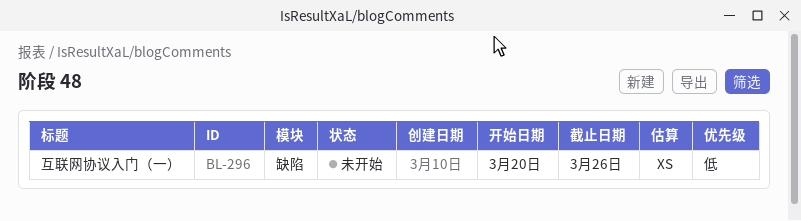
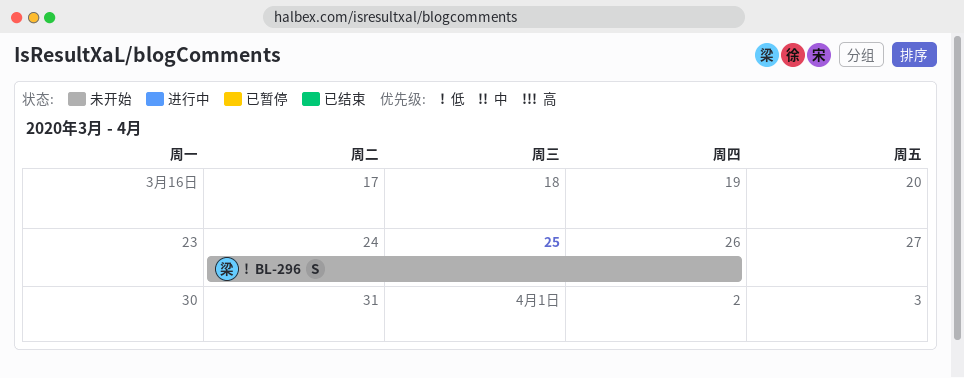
BL-296, estimate: XS -> S
BL-296, start: Mar 20 -> Mar 24

